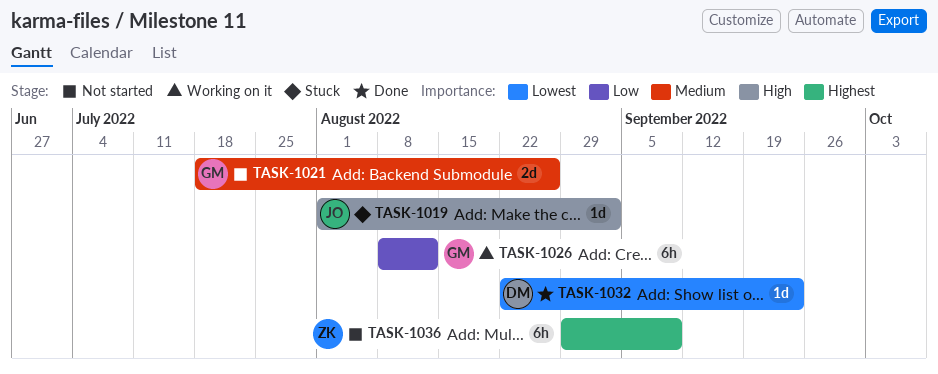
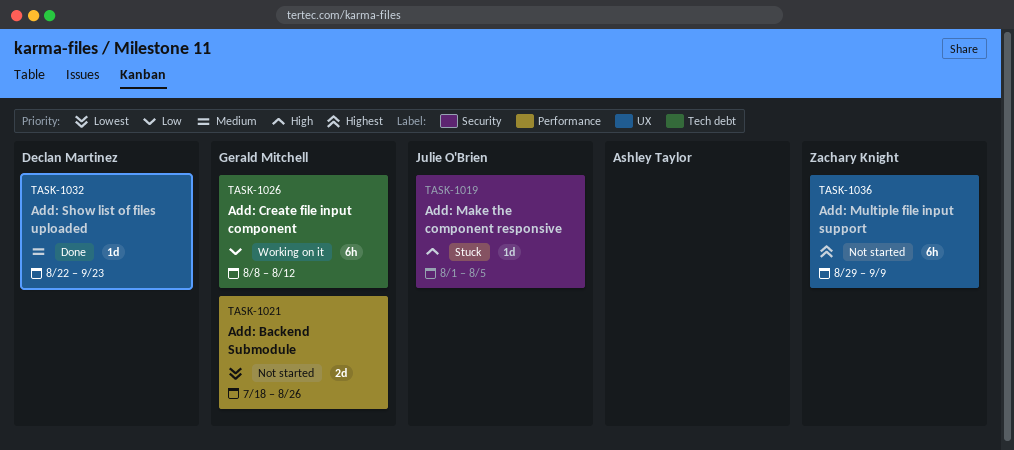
TASK-1019, due: Sep 2 -> Aug 5
TASK-1021, priority: Medium -> Lowest
TASK-1032, priority: Lowest -> Medium

